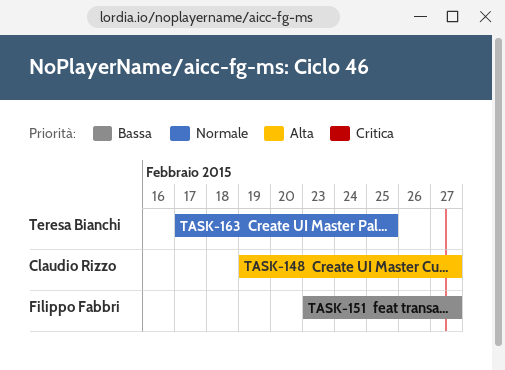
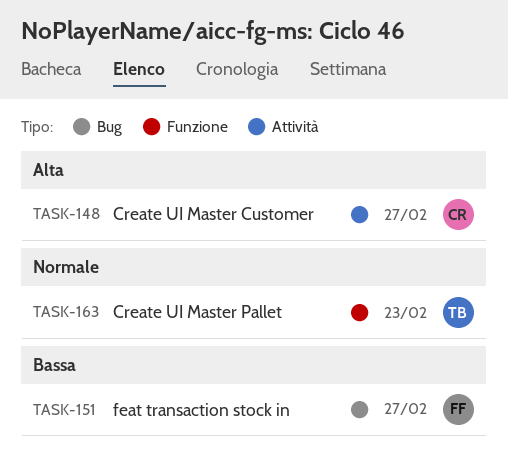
TASK-163, due: Feb 25 -> Feb 23

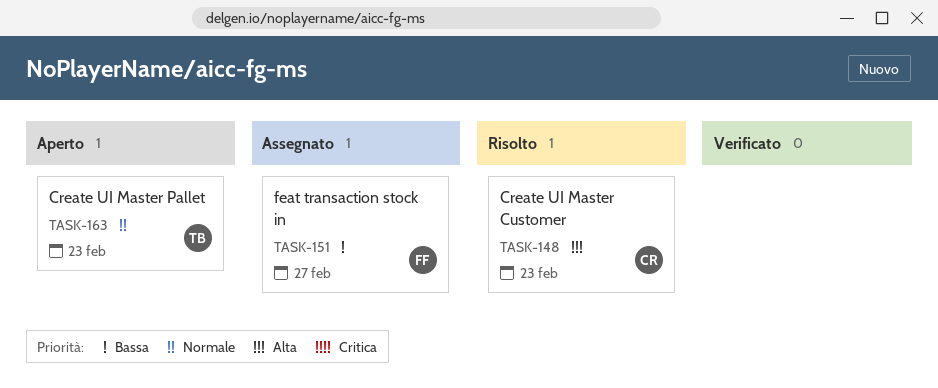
TASK-148, due: Feb 27 -> Feb 23

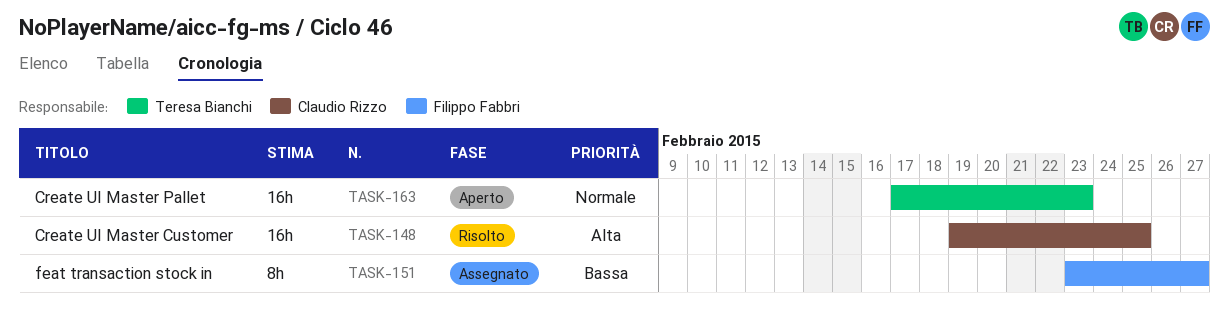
TASK-148, due: Feb 23 -> Feb 25

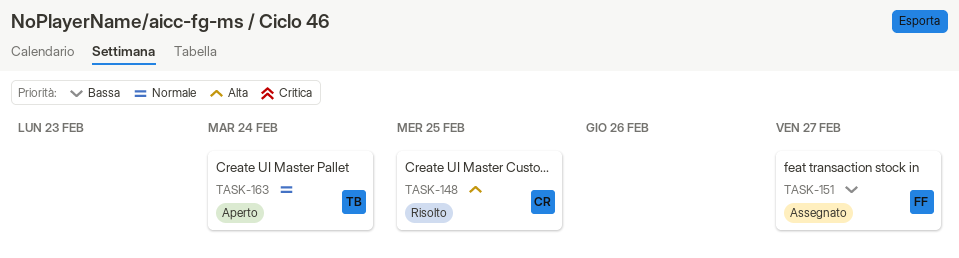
TASK-163, due: Feb 23 -> Feb 24

